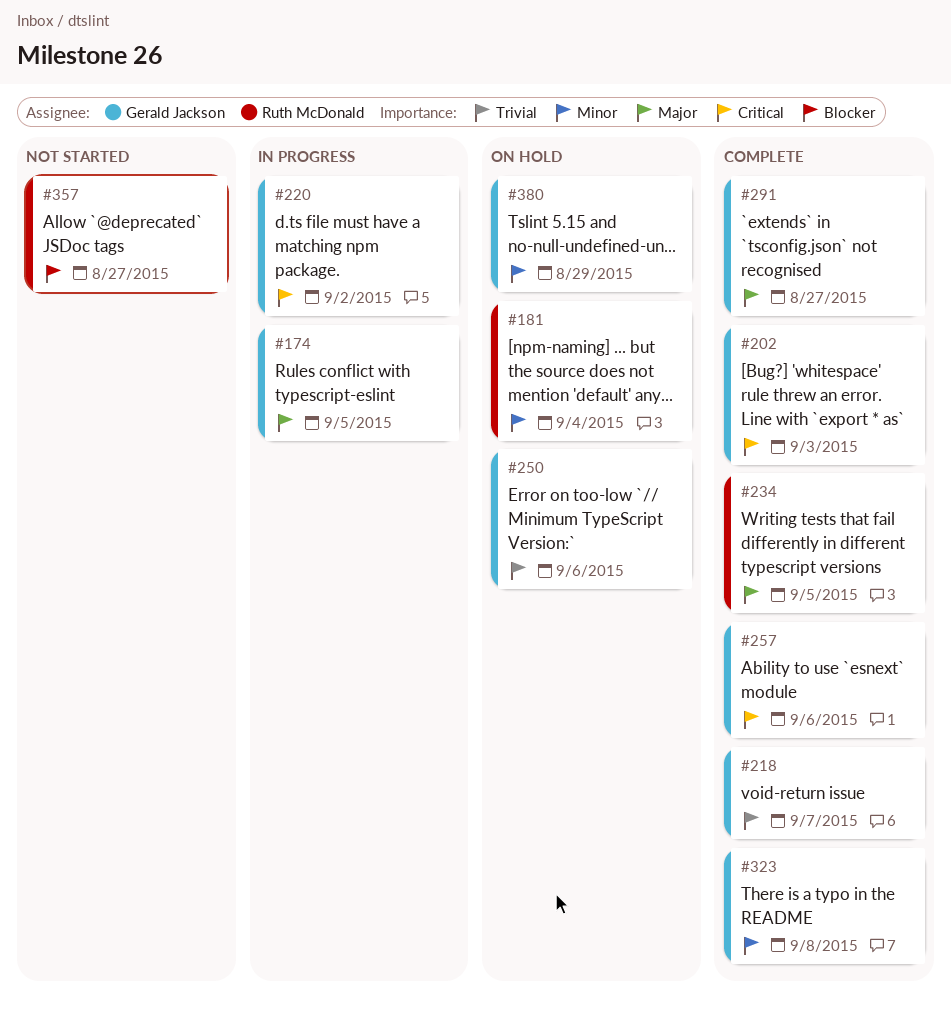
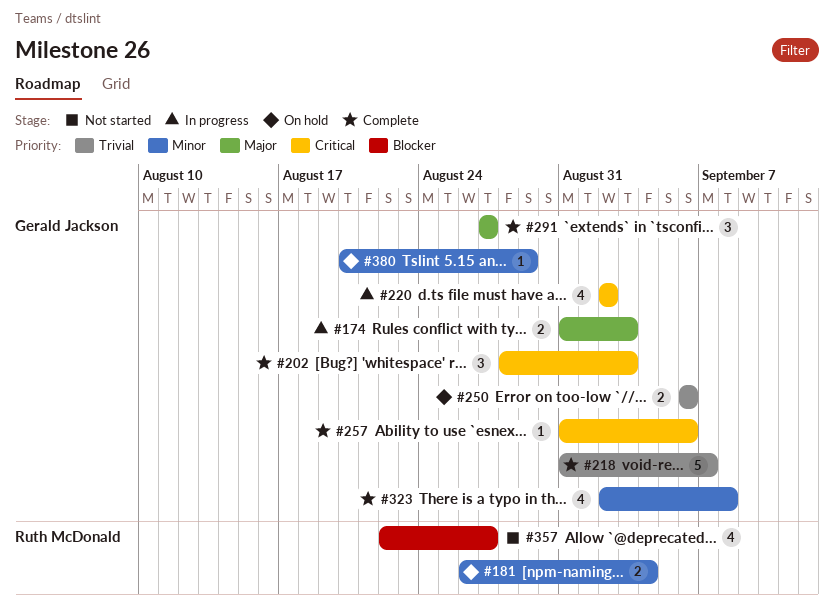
#174, due: Sep 5 -> Sep 3
#234: present -> none

